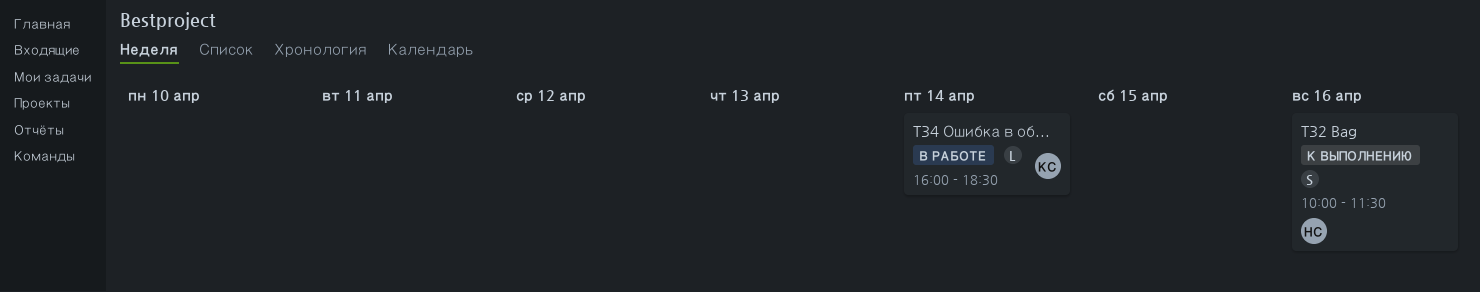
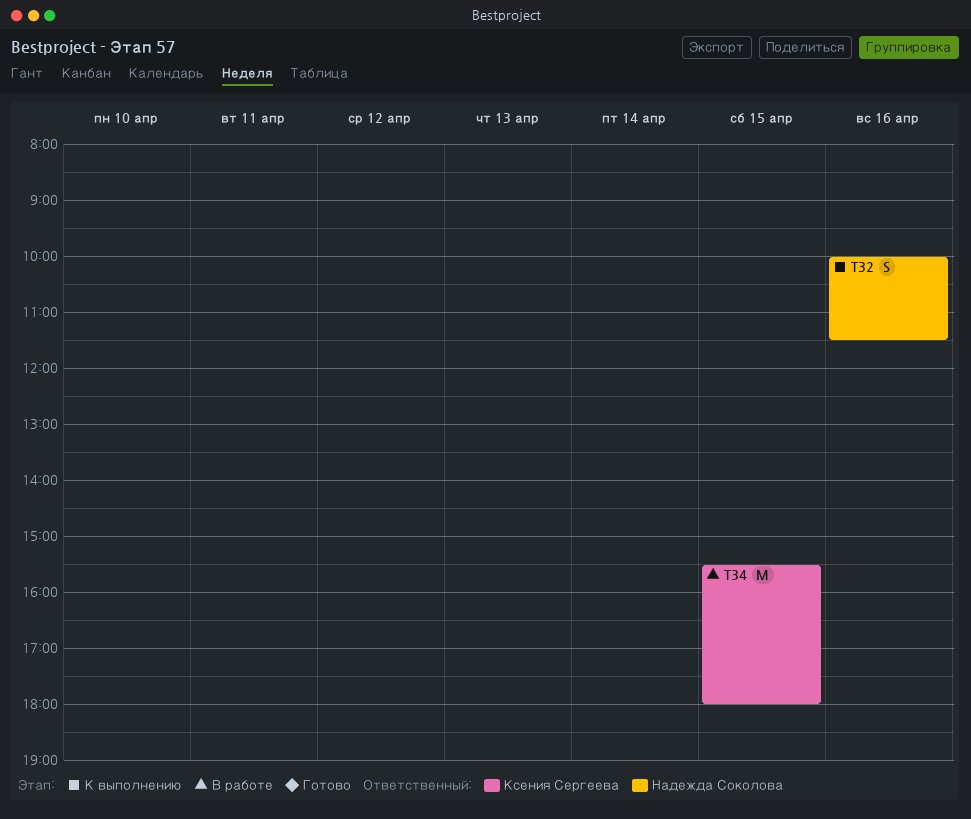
T34, estimate: L -> M
T34, day: Apr 14 -> Apr 15
T34, begins: 16:00 -> 15:30
T34, ends: 18:30 -> 18:00

